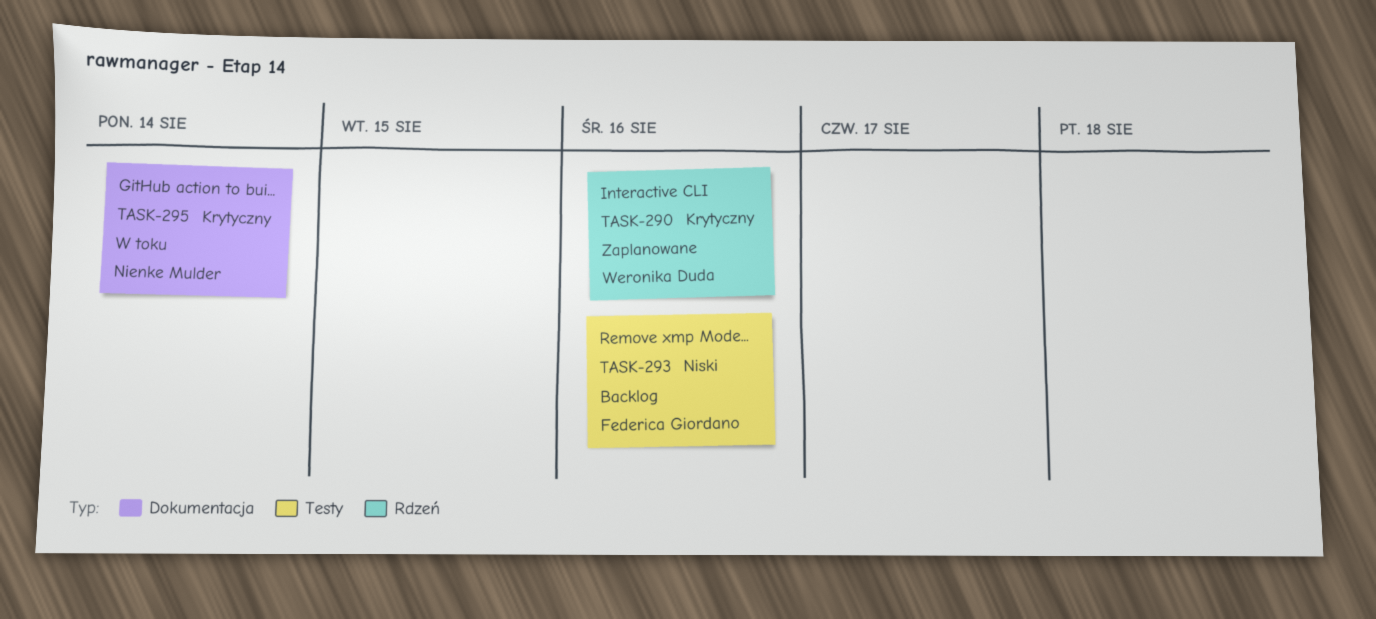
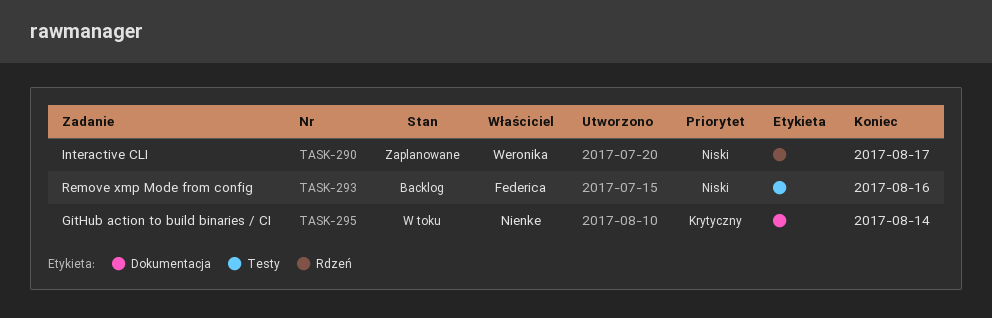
TASK-290, priority: Krytyczny -> Niski
TASK-290, due: Aug 16 -> Aug 17

